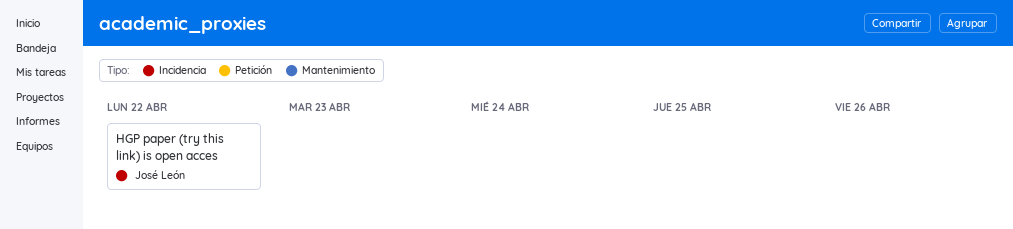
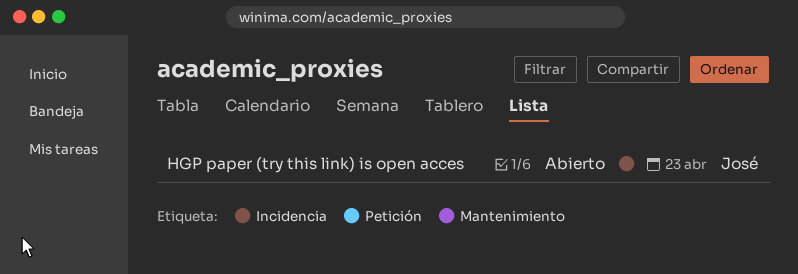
HGP paper (try this link) is open acces, due: Apr 22 -> Apr 23

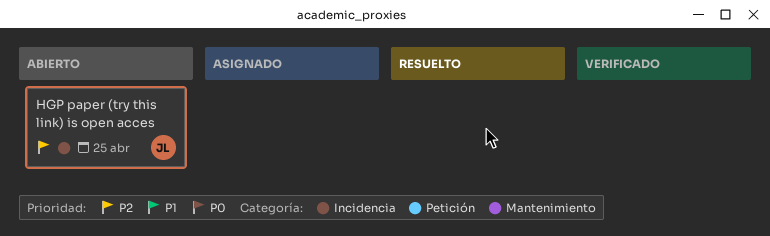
HGP paper (try this link) is open acces, due: Apr 23 -> Apr 25

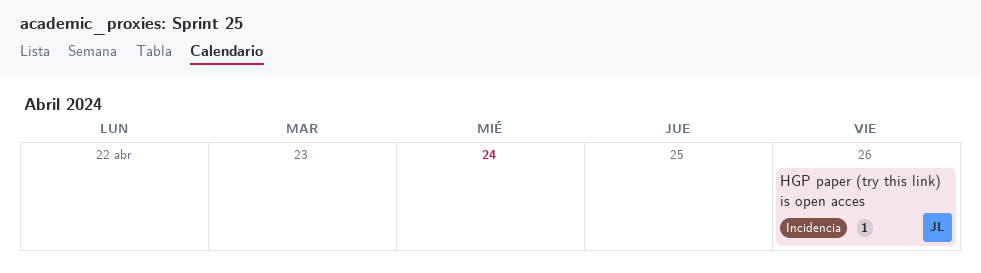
HGP paper (try this link) is open acces, due: Apr 25 -> Apr 26

